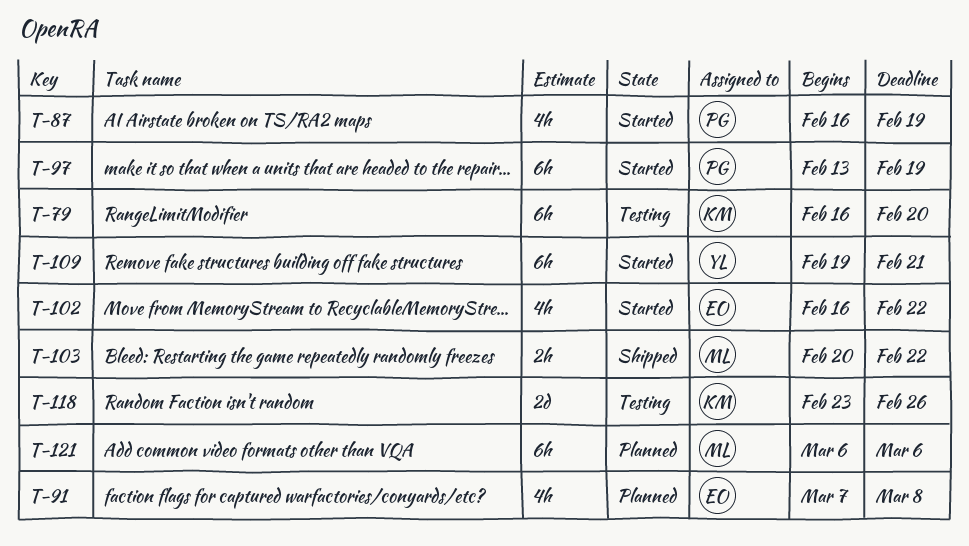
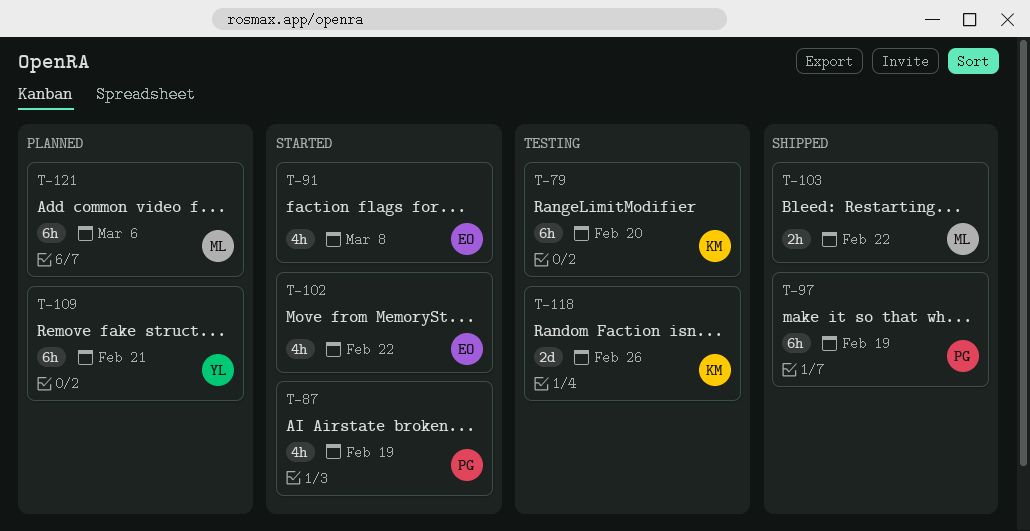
T-91, status: Planned -> Started
T-97, status: Started -> Shipped
T-109, status: Started -> Planned

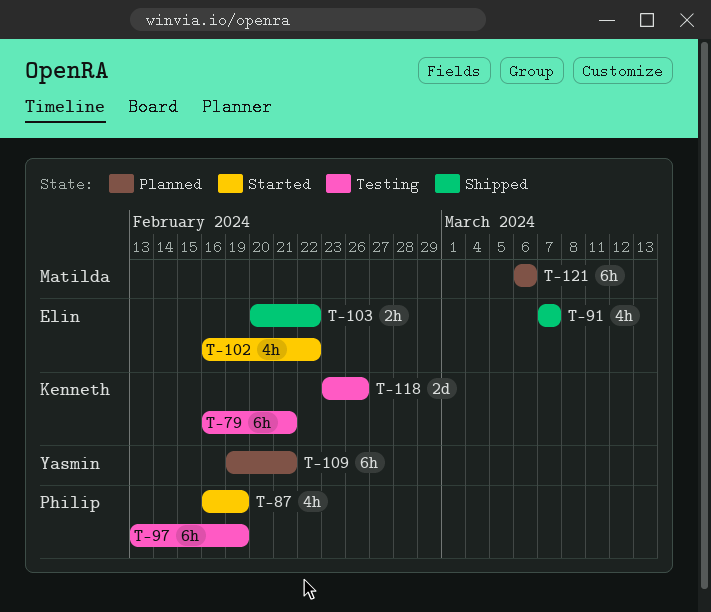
T-79, due: Feb 20 -> Feb 21
T-91, status: Started -> Shipped
T-91, due: Mar 8 -> Mar 7
T-97, status: Shipped -> Testing
T-103, owner: Matilda -> Elin

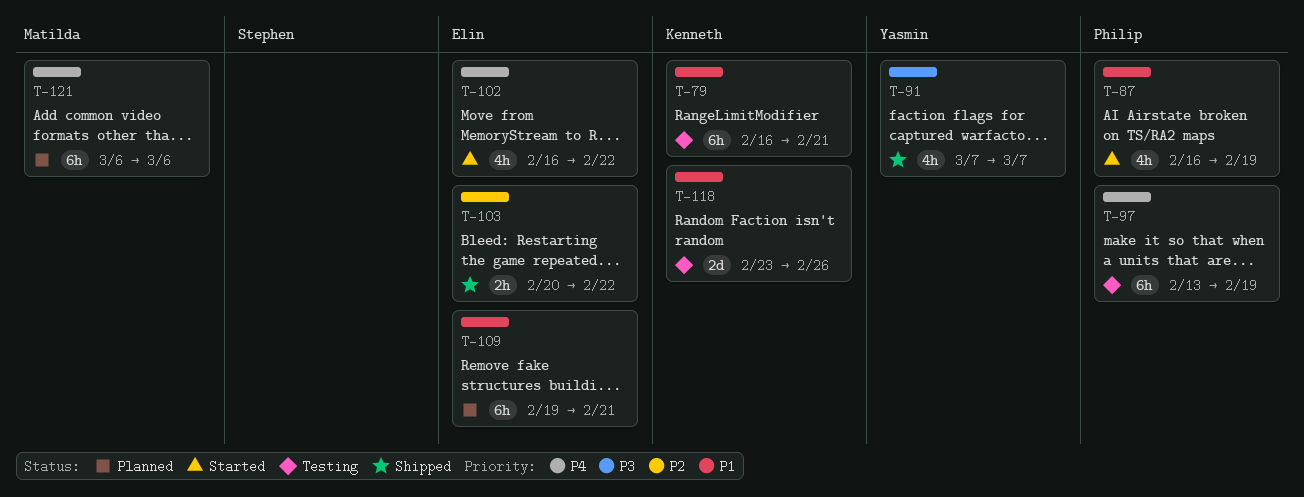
T-91, owner: Elin -> Yasmin
T-109, owner: Yasmin -> Elin

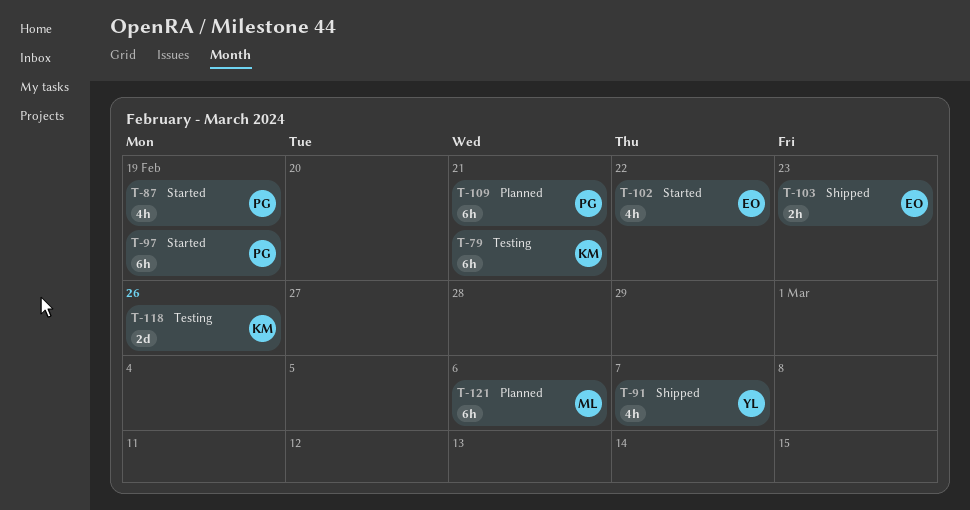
T-97, status: Testing -> Started
T-103, due: Feb 22 -> Feb 23
T-109, owner: Elin -> Philip

